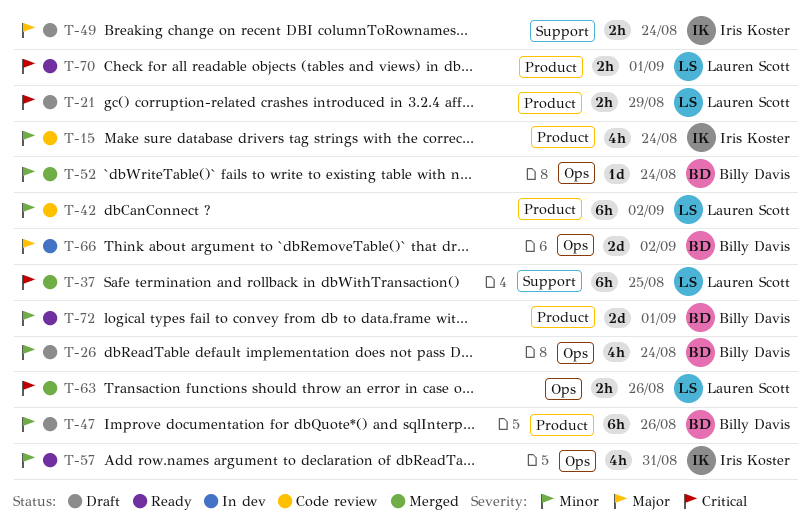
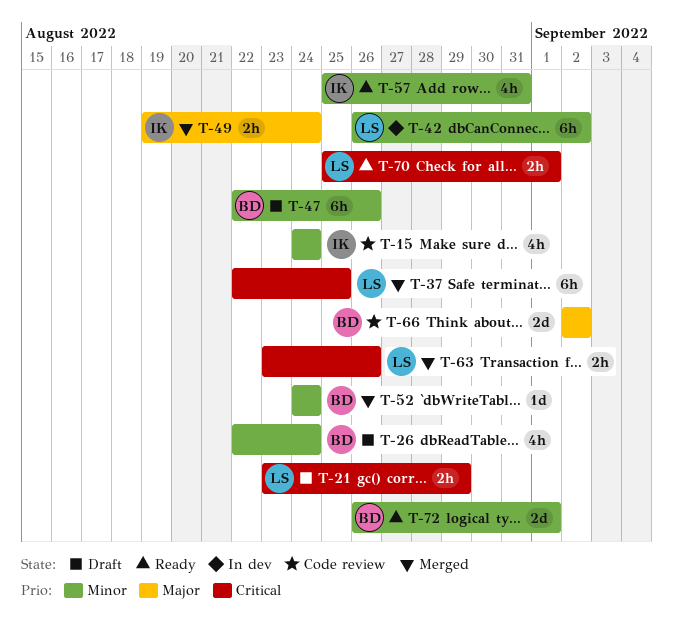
T-42, status: Code review -> In dev
T-49, status: Draft -> Merged
T-66, status: In dev -> Code review

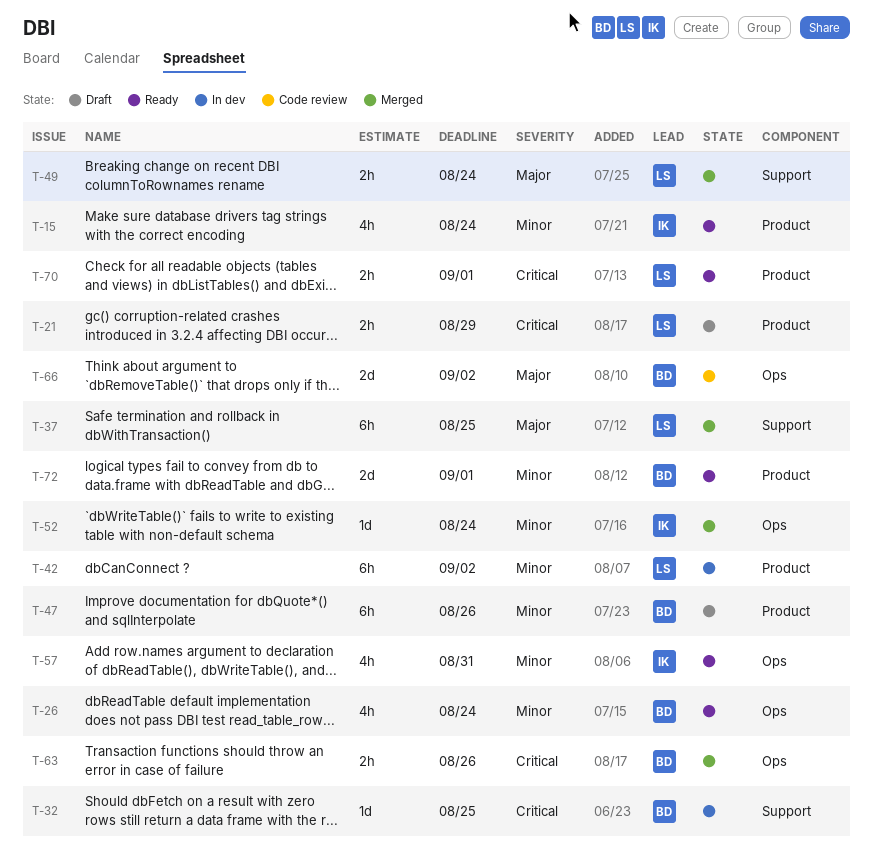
T-15, status: Code review -> Ready
T-26, status: Draft -> Ready
T-32: none -> present
T-37, priority: Critical -> Major
T-49, owner: IK -> LS
T-52, owner: BD -> IK
T-63, owner: LS -> BD

